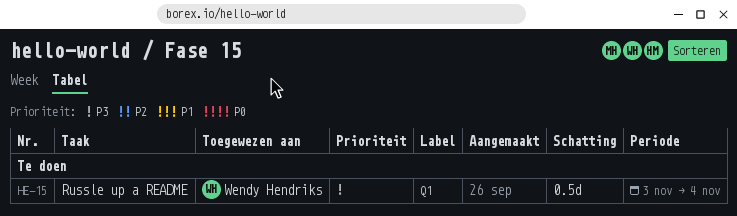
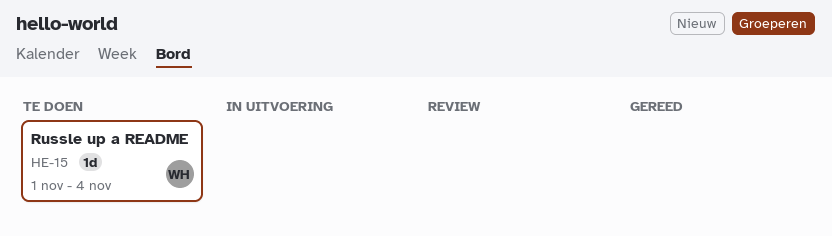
HE-15, estimate: 0.5d -> 1d
HE-15, start: Nov 3 -> Nov 1

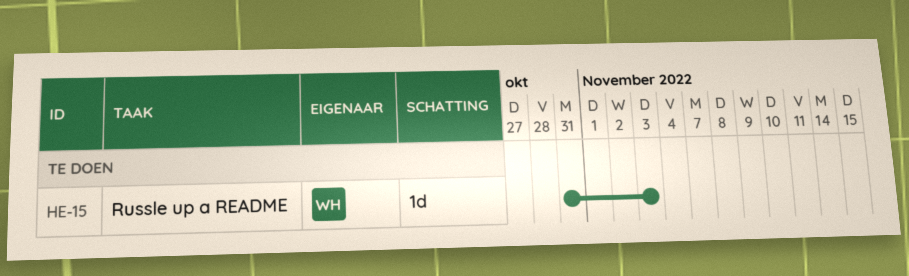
HE-15, start: Nov 1 -> Oct 31
HE-15, due: Nov 4 -> Nov 3

